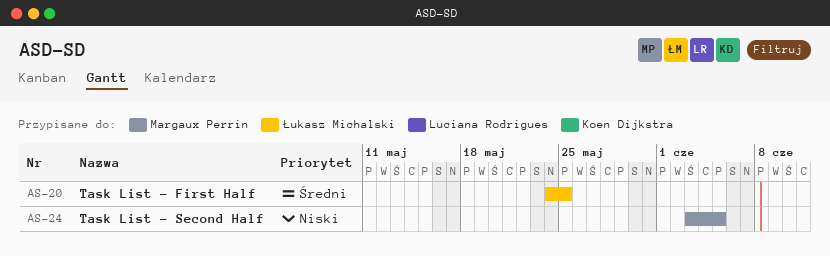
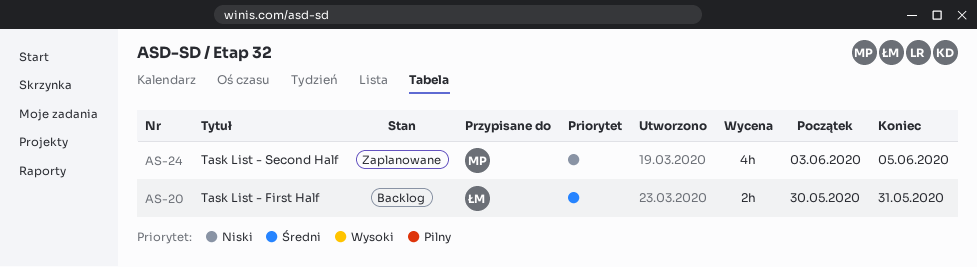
AS-20, start: May 24 -> May 30
AS-20, due: May 25 -> May 31

